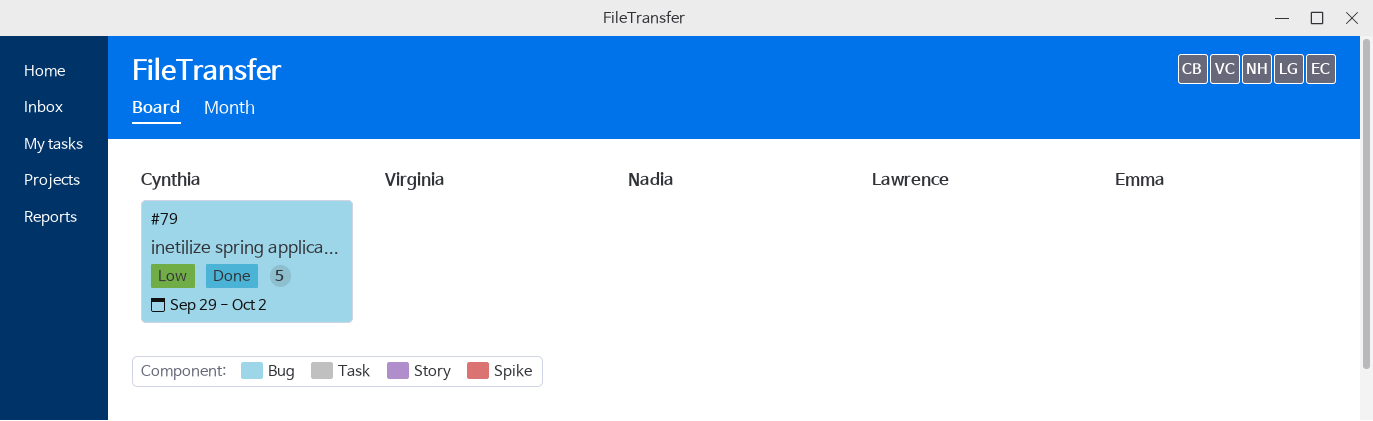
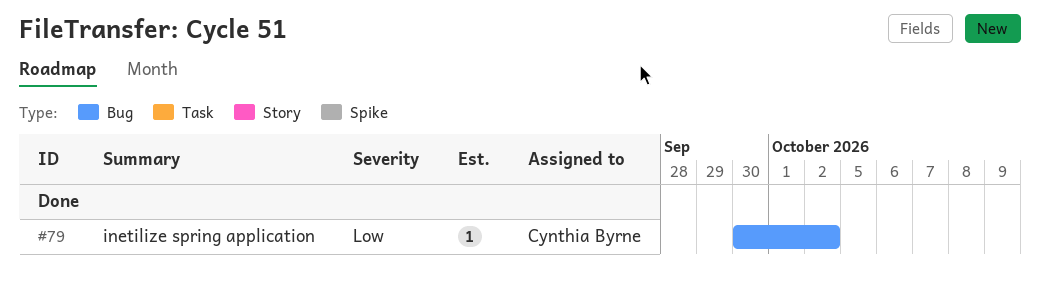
#79, estimate: 5 -> 1
#79, start: Sep 29 -> Sep 30

